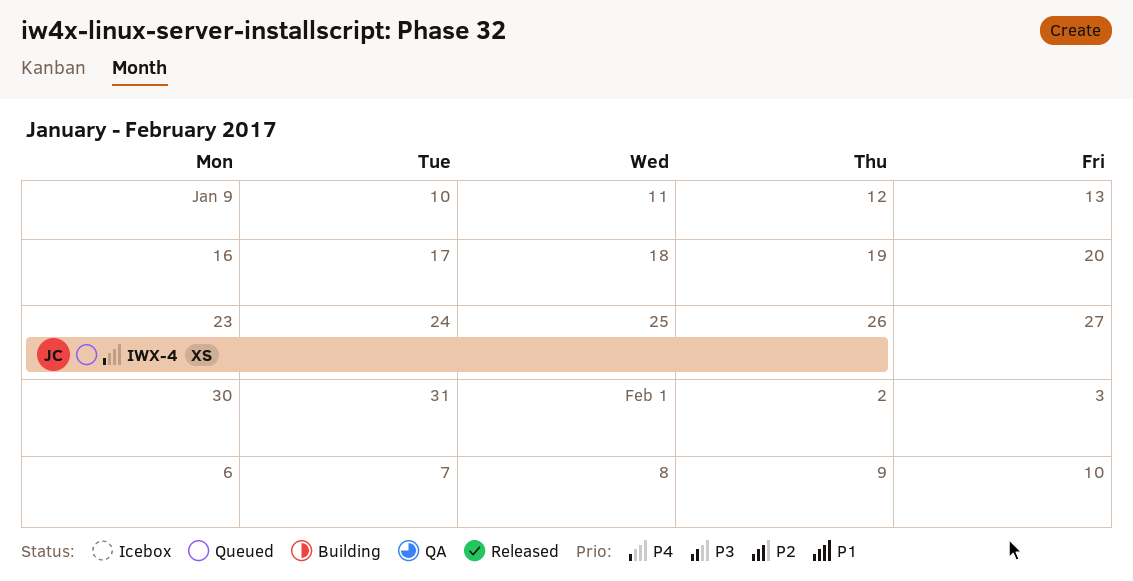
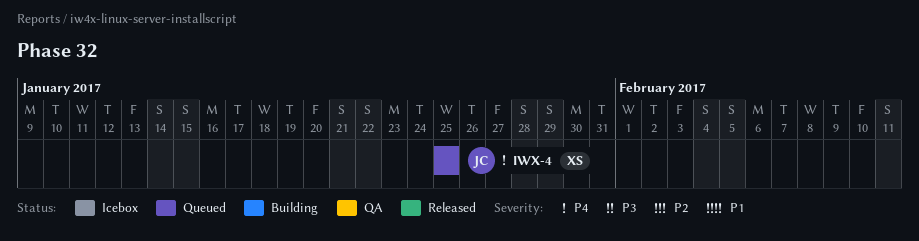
IWX-4, start: Jan 23 -> Jan 25
IWX-4, due: Jan 26 -> Jan 25

